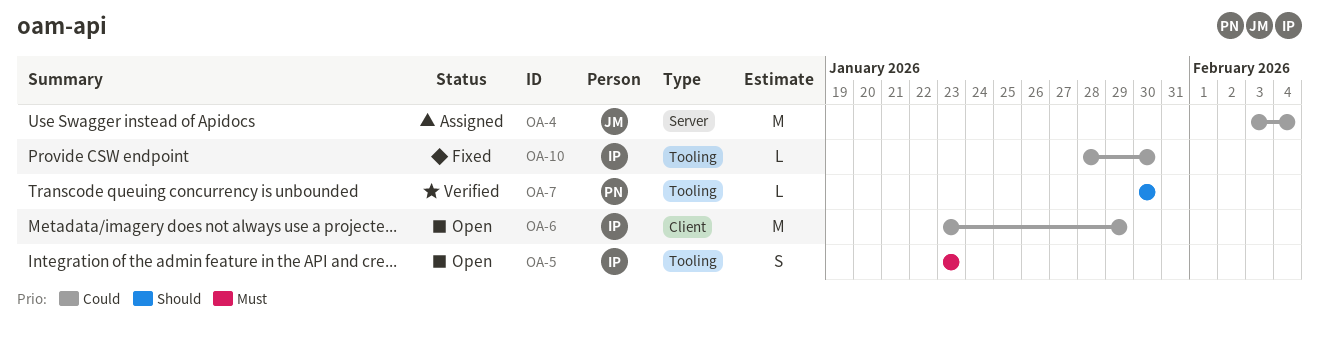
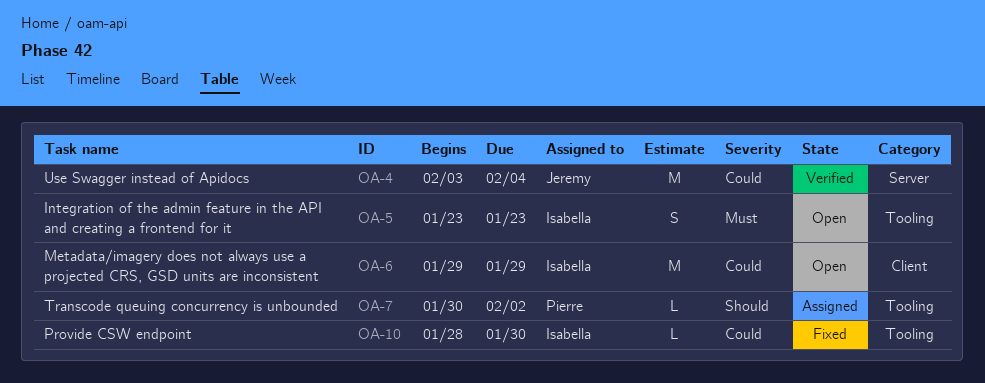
OA-4, status: Assigned -> Verified
OA-6, start: Jan 23 -> Jan 29
OA-7, status: Verified -> Assigned
OA-7, due: Jan 30 -> Feb 2

